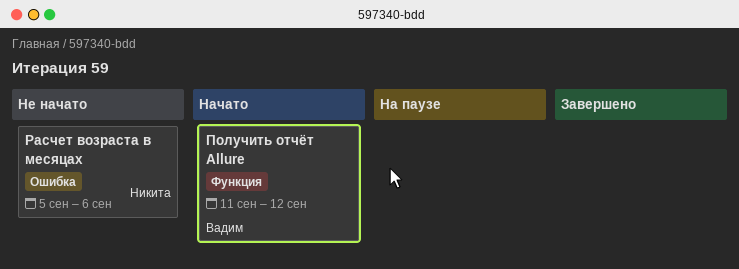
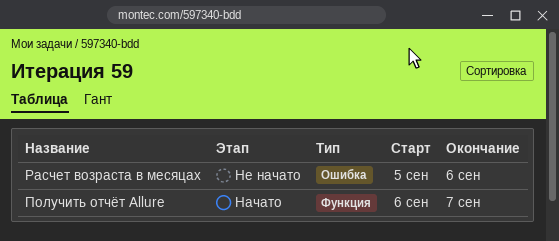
Получить отчёт Allure, start: Sep 11 -> Sep 6
Получить отчёт Allure, due: Sep 12 -> Sep 7

